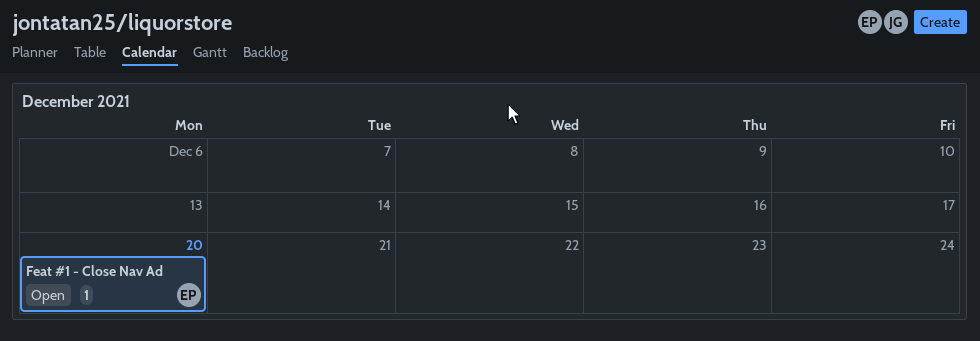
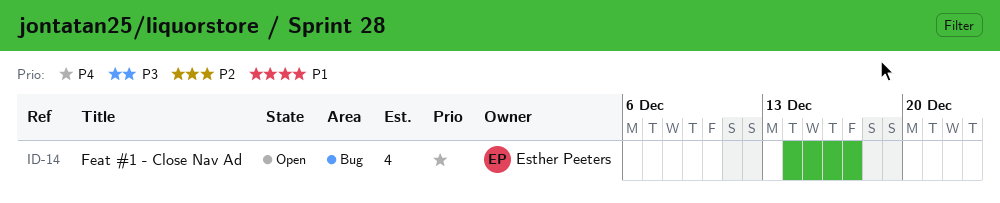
Feat #1 - Close Nav Ad, estimate: 1 -> 4
Feat #1 - Close Nav Ad, due: Dec 20 -> Dec 17

